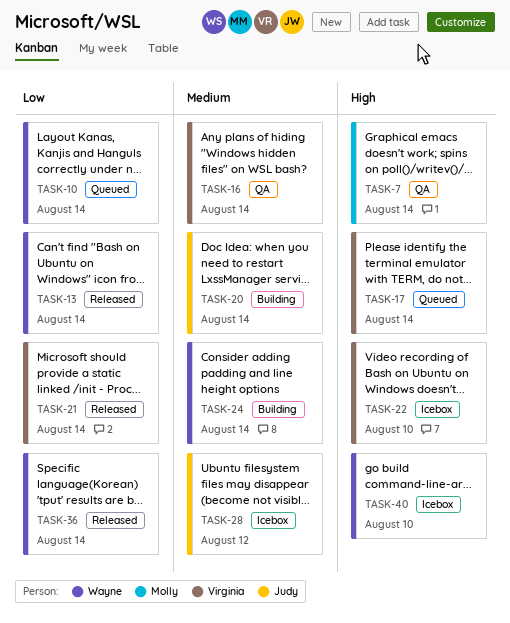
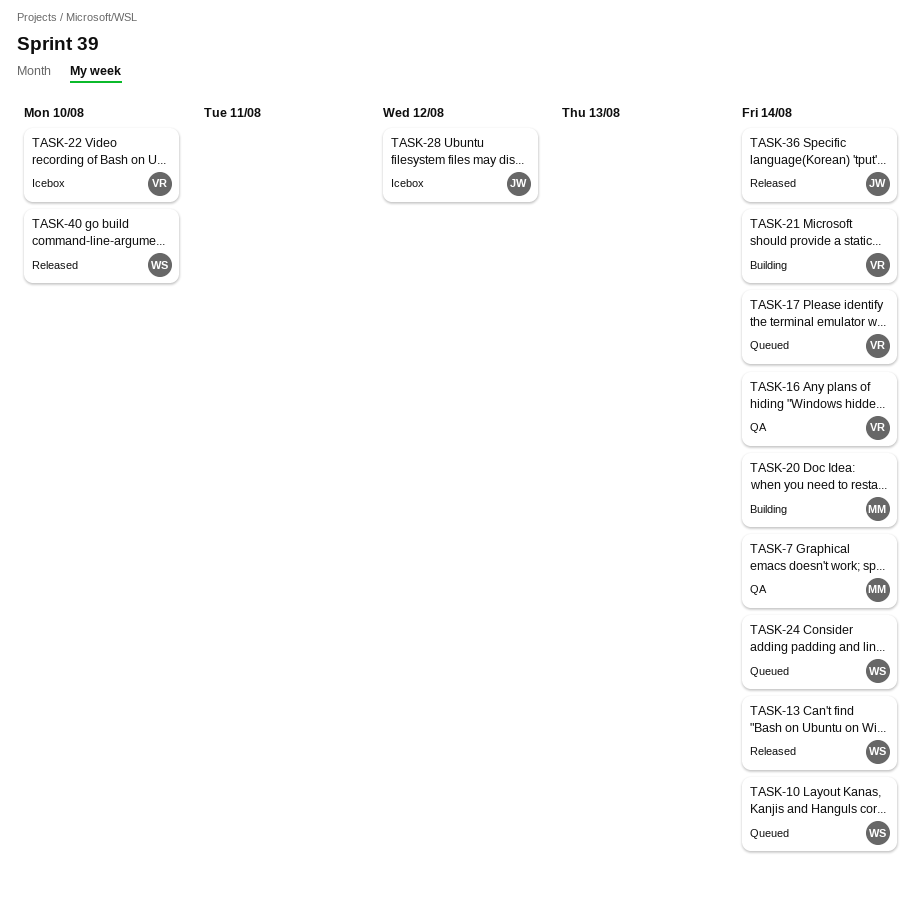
TASK-20, owner: Judy -> Molly
TASK-21, status: Released -> Building
TASK-24, status: Building -> Queued
TASK-36, owner: Wayne -> Judy
TASK-40, status: Icebox -> Released

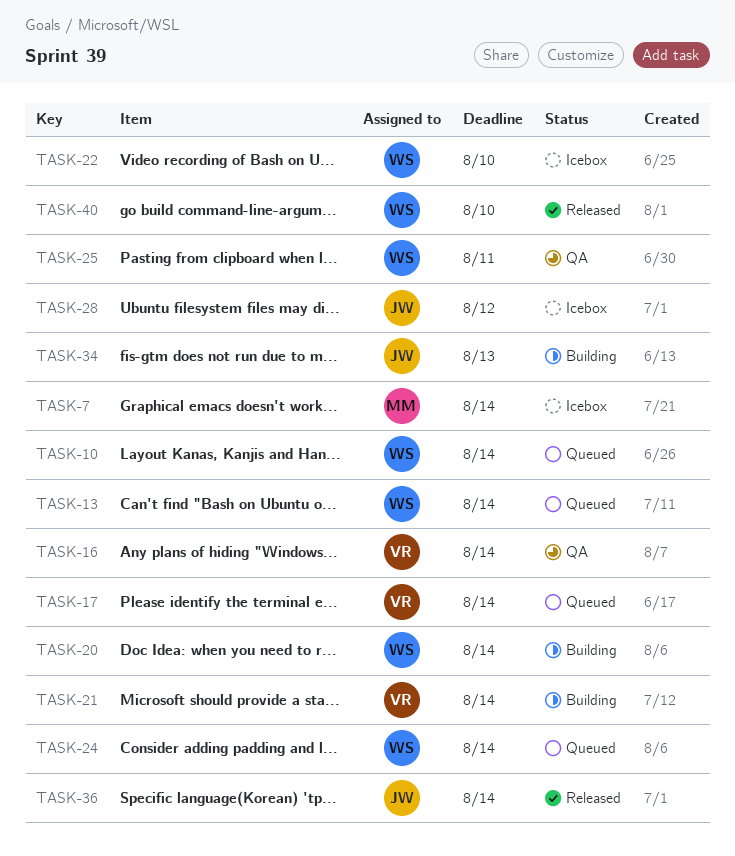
TASK-7, status: QA -> Icebox
TASK-13, status: Released -> Queued
TASK-20, owner: MM -> WS
TASK-22, owner: VR -> WS
TASK-25: none -> present
TASK-34: none -> present

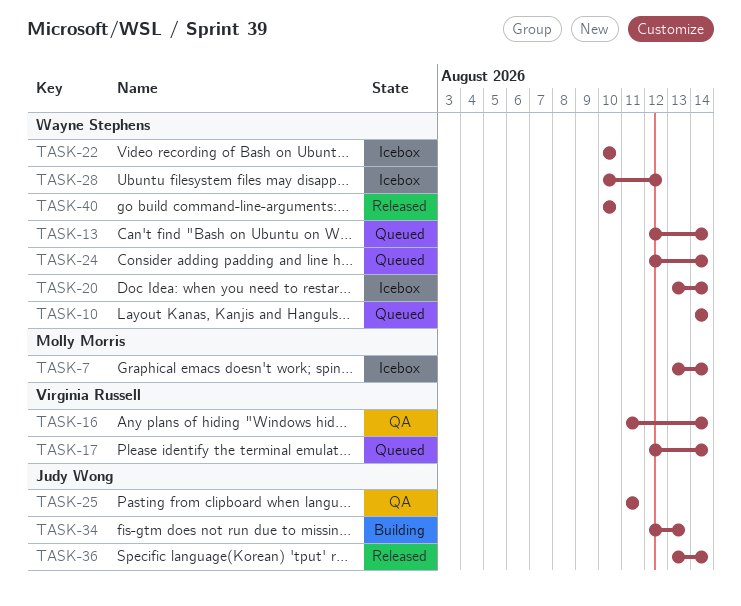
TASK-20, status: Building -> Icebox
TASK-21: present -> none
TASK-25, owner: Wayne Stephens -> Judy Wong
TASK-28, owner: Judy Wong -> Wayne Stephens

